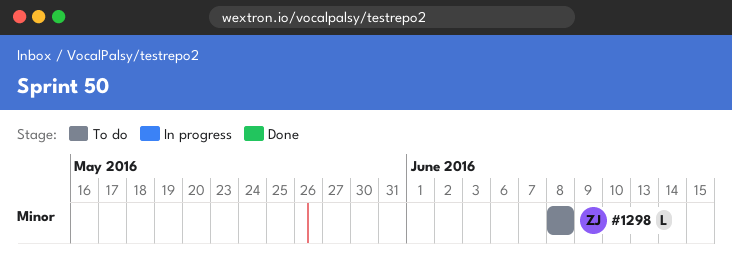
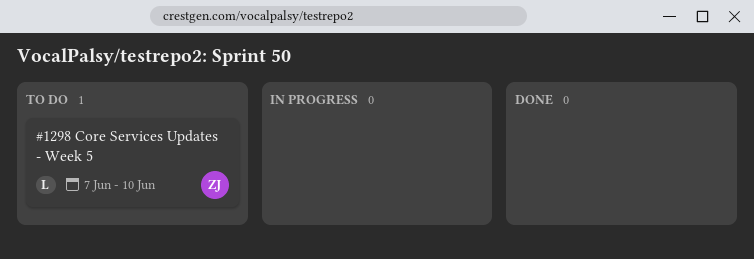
#1298, start: Jun 8 -> Jun 7
#1298, due: Jun 8 -> Jun 10

